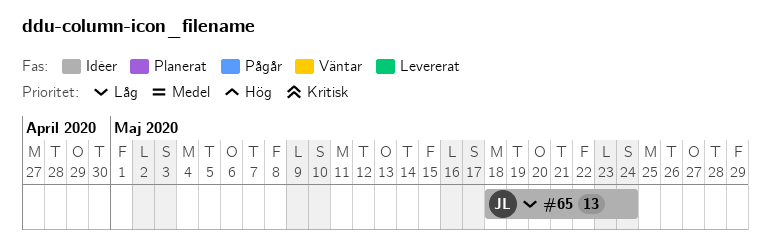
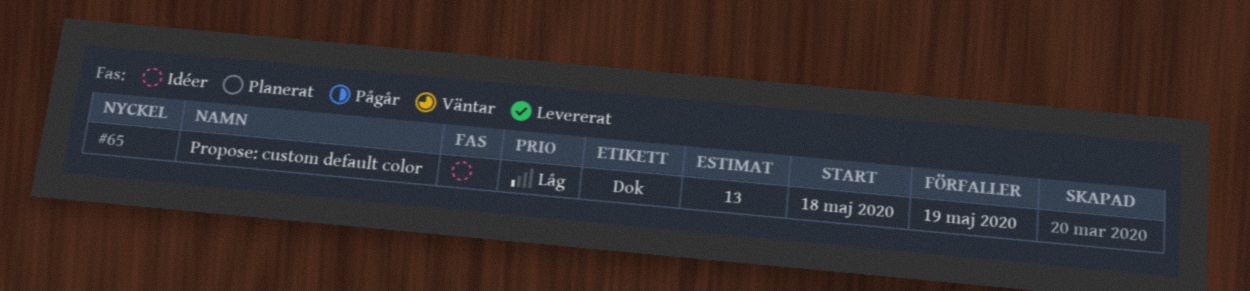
#65, due: May 24 -> May 19

